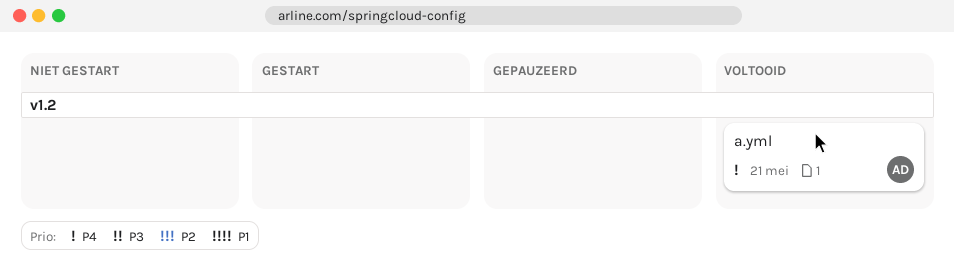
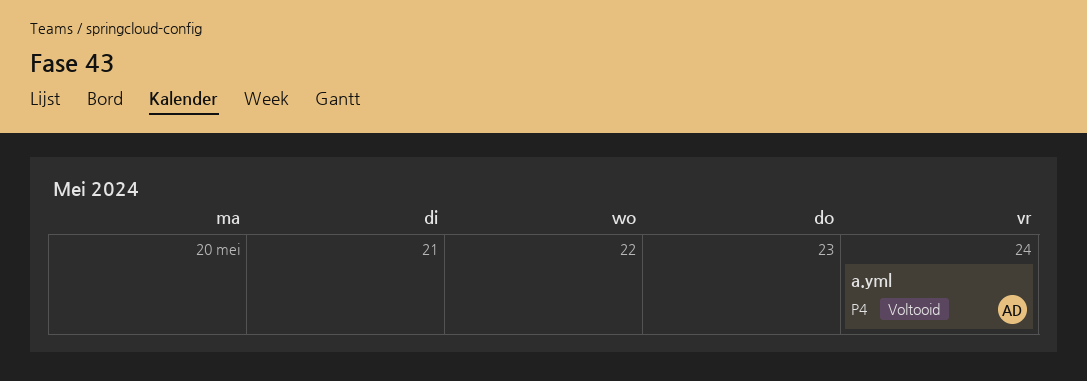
a.yml, due: May 21 -> May 24

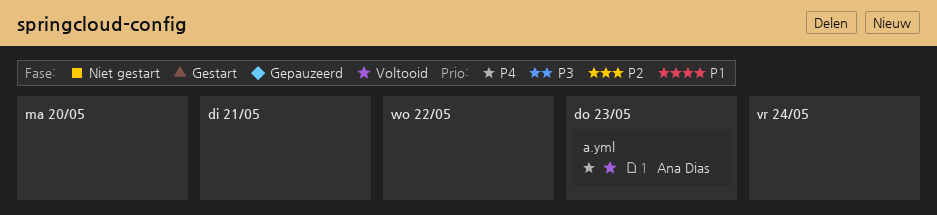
a.yml, due: May 24 -> May 23

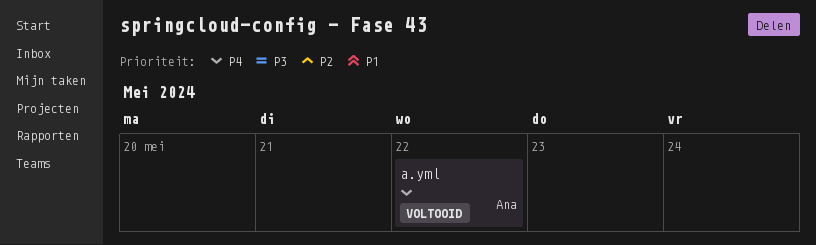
a.yml, due: May 23 -> May 22

